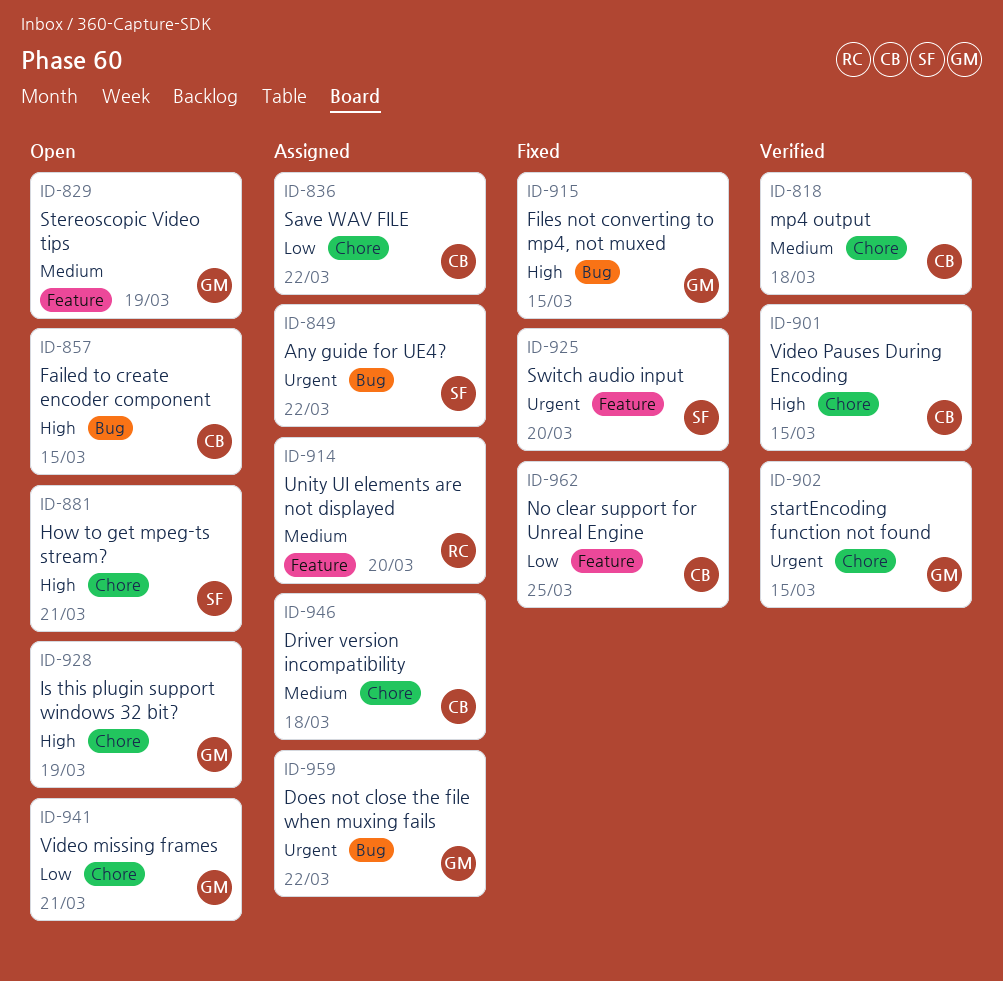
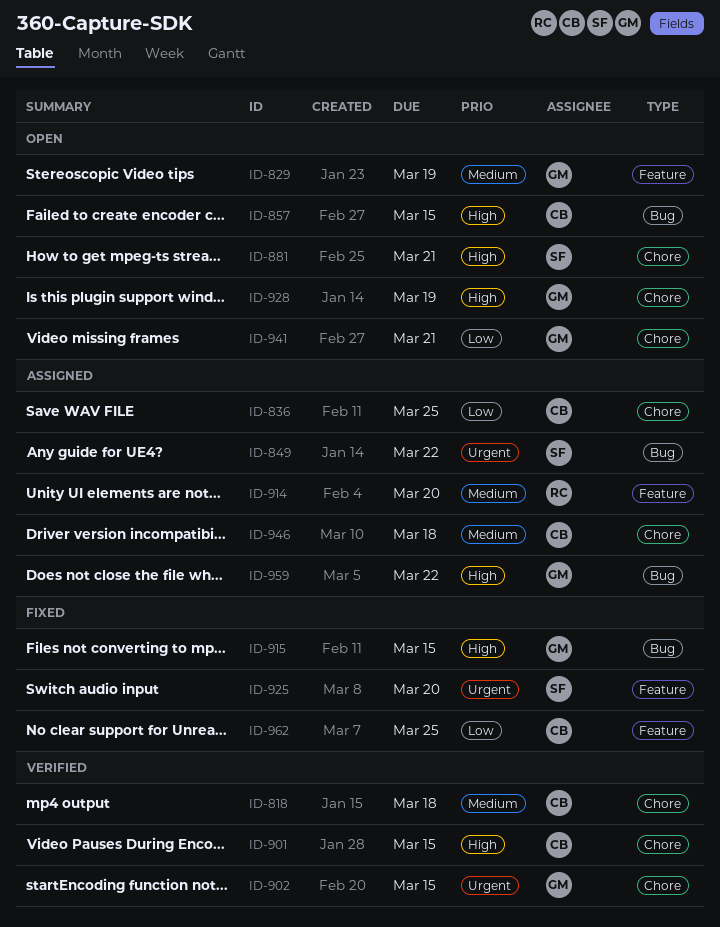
ID-836, due: Mar 22 -> Mar 25
ID-959, priority: Urgent -> High

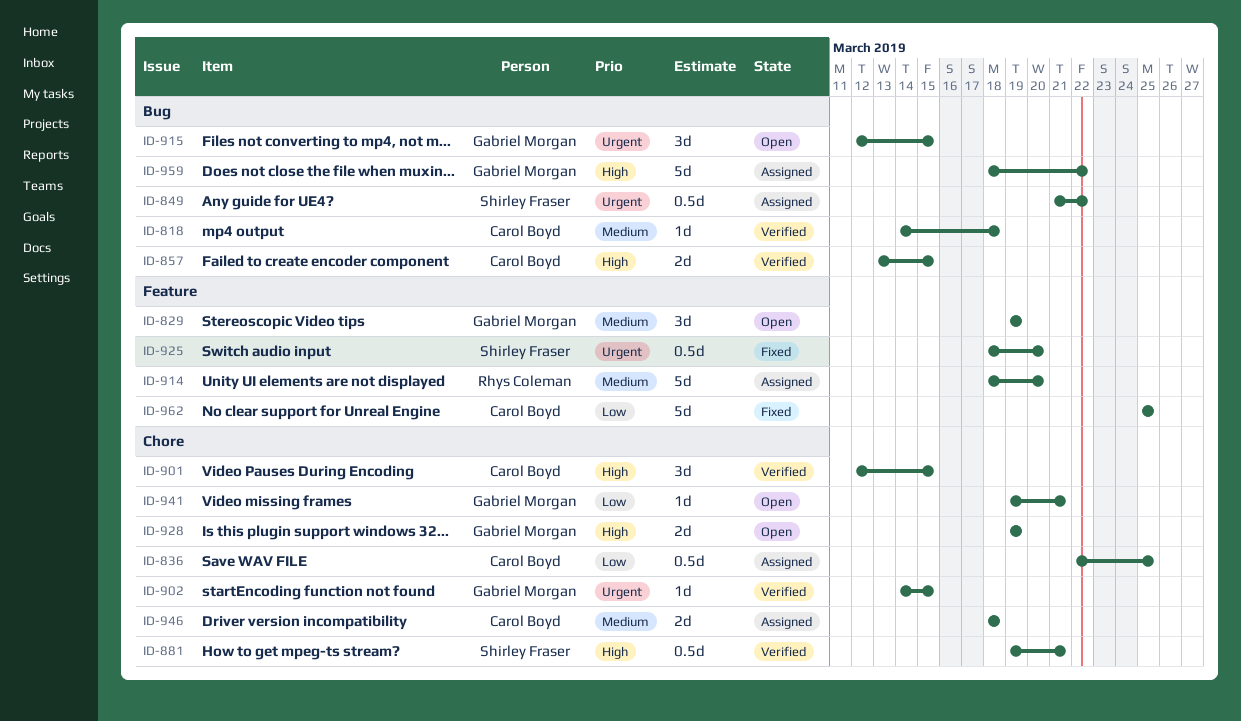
ID-818, label: Chore -> Bug
ID-857, status: Open -> Verified
ID-881, status: Open -> Verified
ID-915, status: Fixed -> Open
ID-915, priority: High -> Urgent

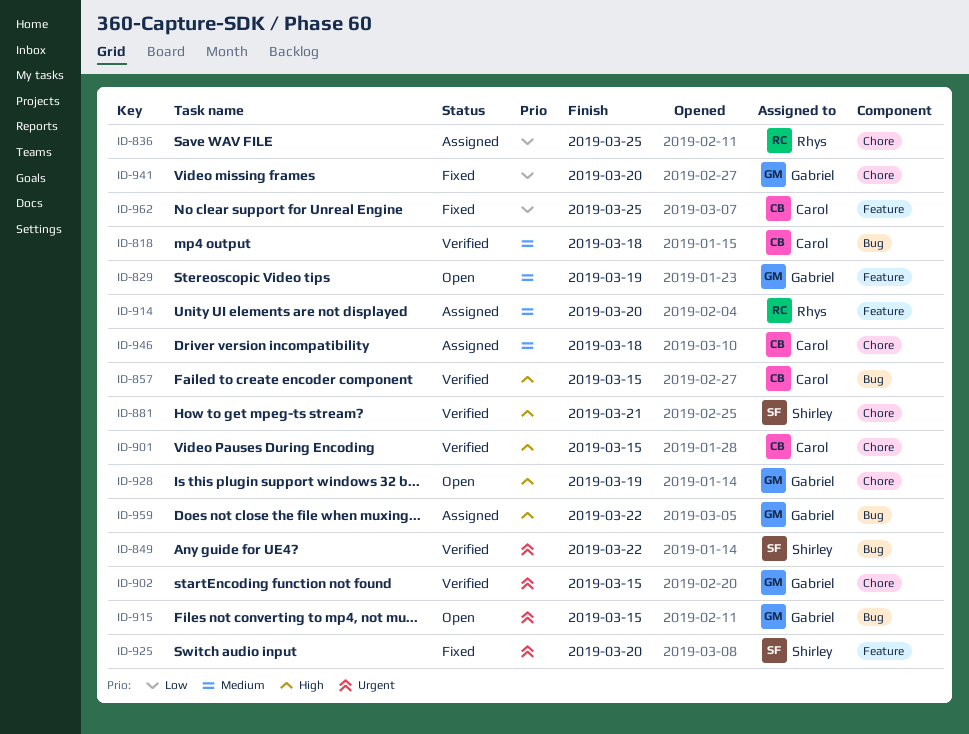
ID-836, owner: Carol Boyd -> Rhys Coleman
ID-849, status: Assigned -> Verified
ID-941, status: Open -> Fixed
ID-941, due: Mar 21 -> Mar 20

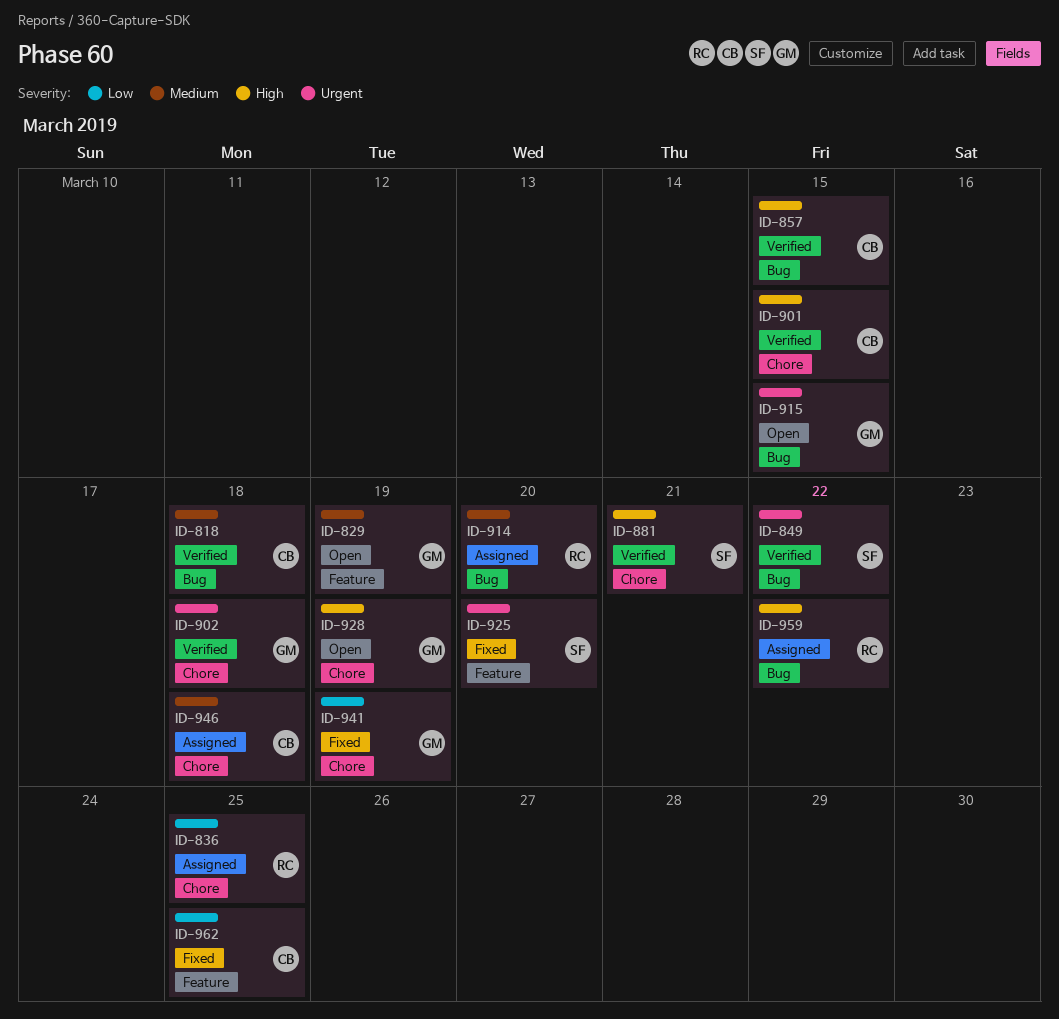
ID-902, due: Mar 15 -> Mar 18
ID-914, label: Feature -> Bug
ID-941, due: Mar 20 -> Mar 19
ID-959, owner: Gabriel -> Rhys

